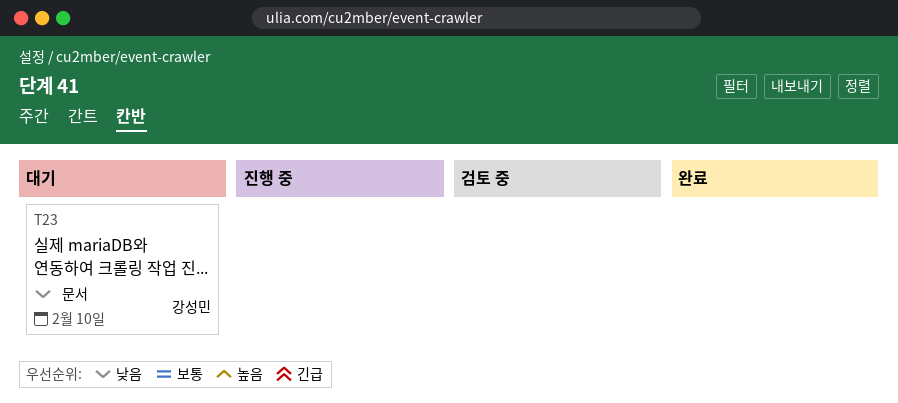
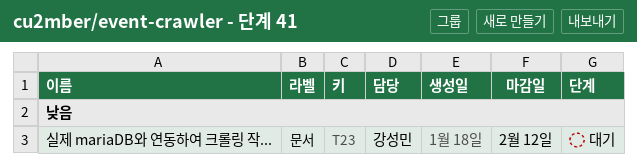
T23, due: Feb 10 -> Feb 12

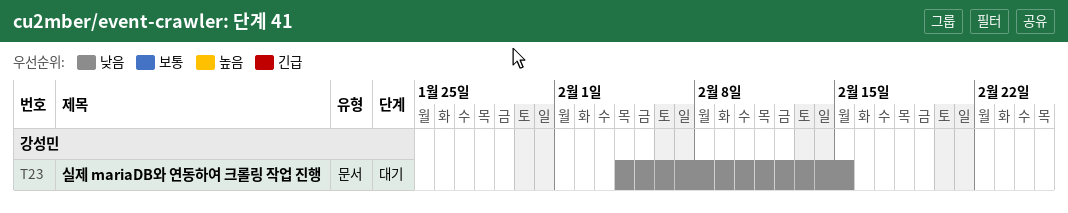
T23, due: Feb 12 -> Feb 15

